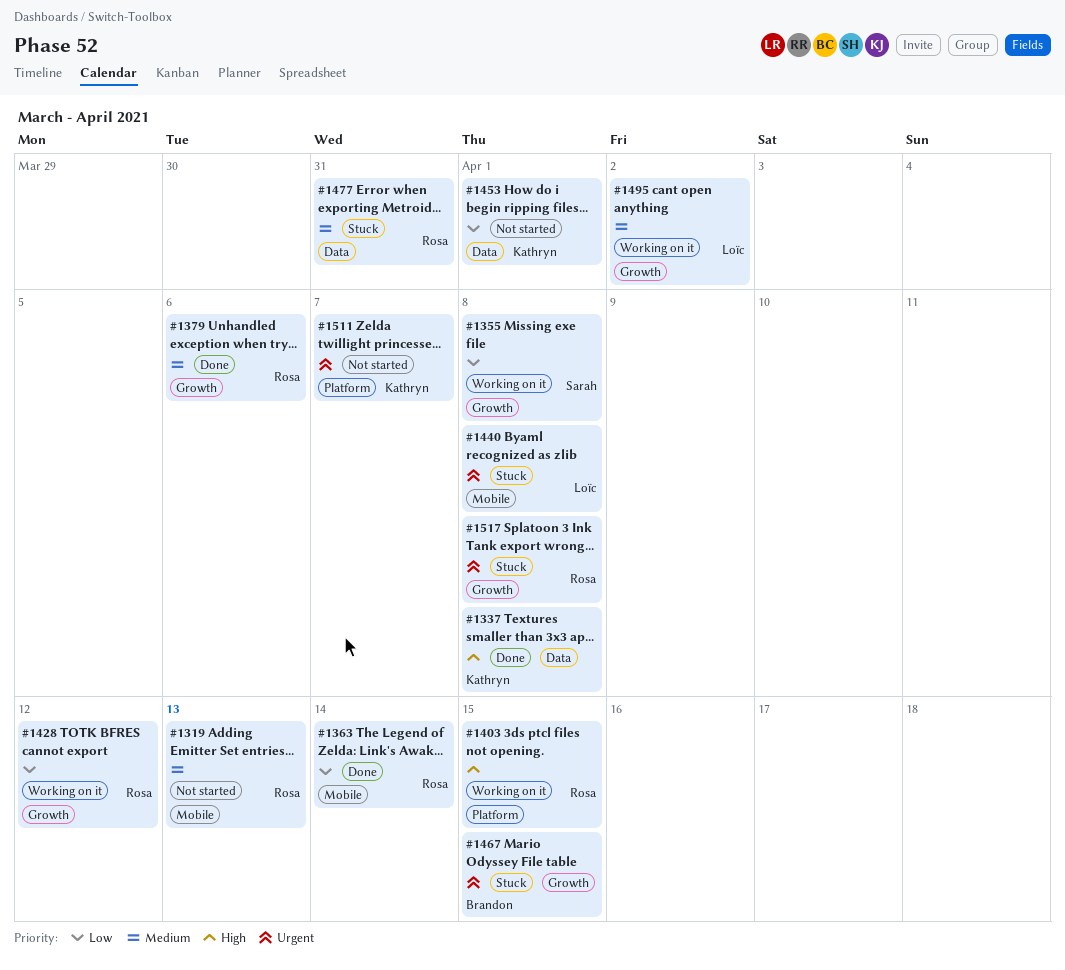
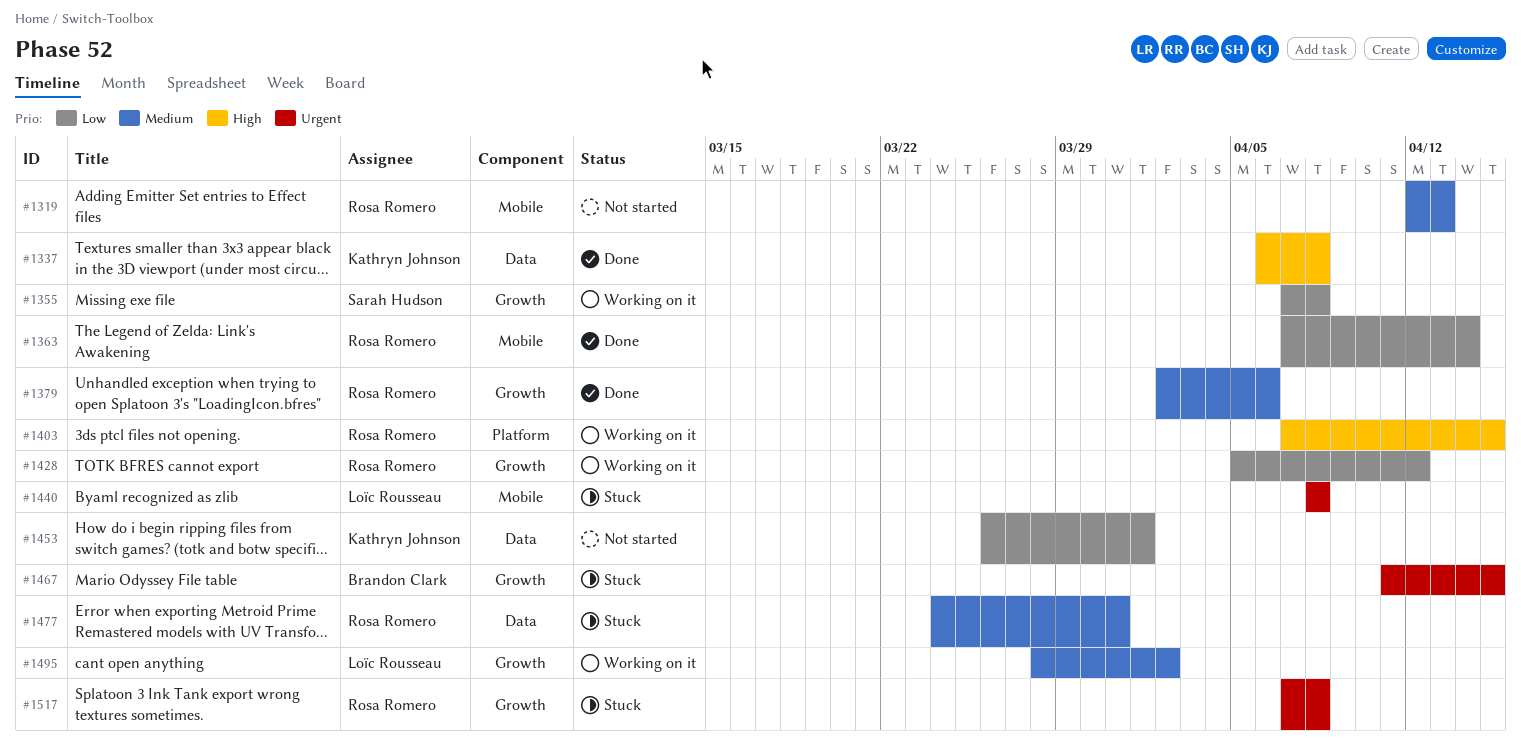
#1511: present -> none

